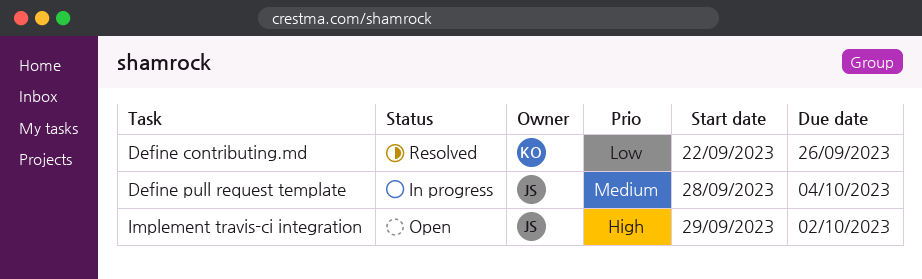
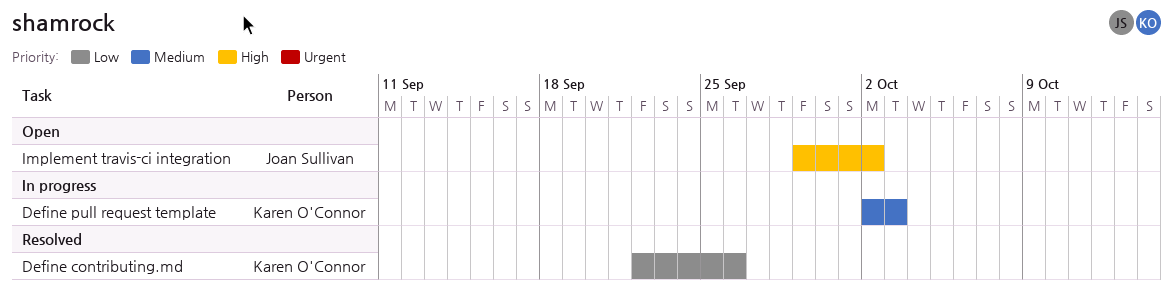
Define pull request template, owner: Joan Sullivan -> Karen O'Connor
Define pull request template, start: Sep 28 -> Oct 2
Define pull request template, due: Oct 4 -> Oct 3

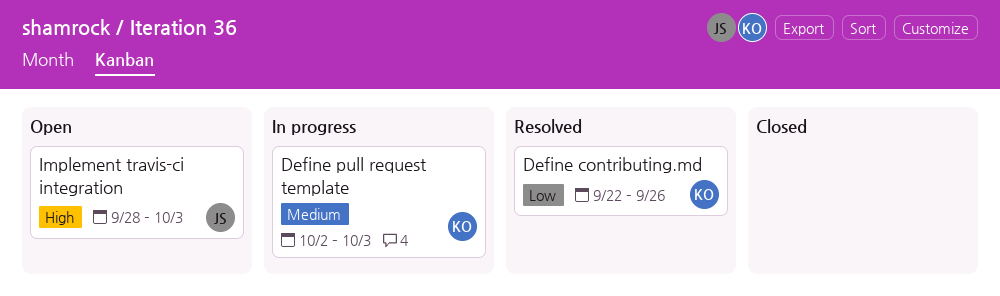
Implement travis-ci integration, start: Sep 29 -> Sep 28
Implement travis-ci integration, due: Oct 2 -> Oct 3

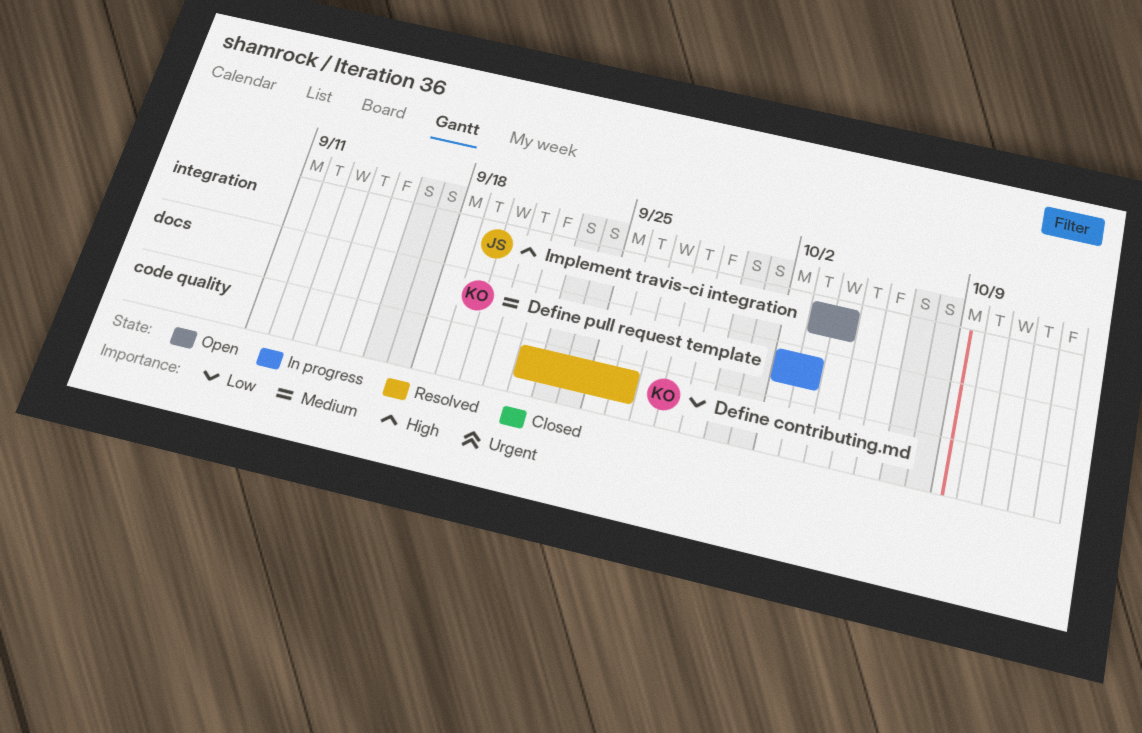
Implement travis-ci integration, start: Sep 28 -> Oct 3
Implement travis-ci integration, due: Oct 3 -> Oct 4

